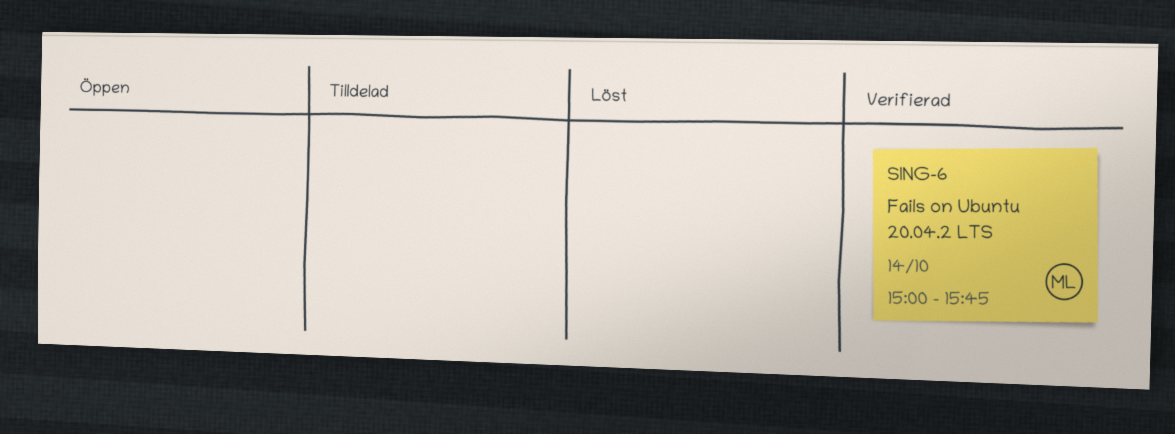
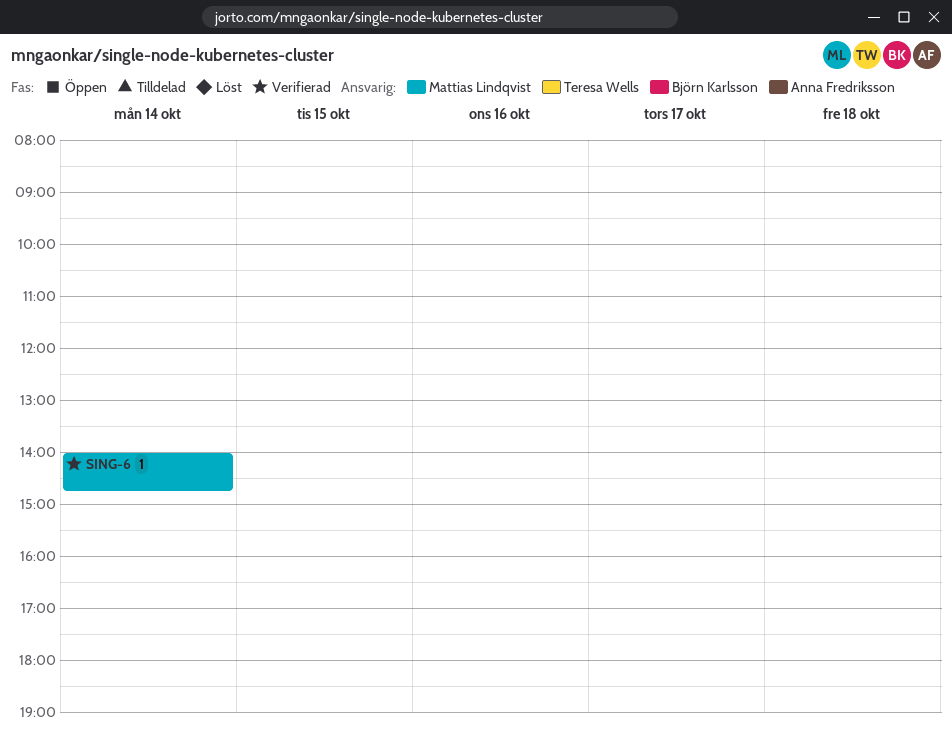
SING-6, begins: 15:00 -> 14:00
SING-6, ends: 15:45 -> 14:45

